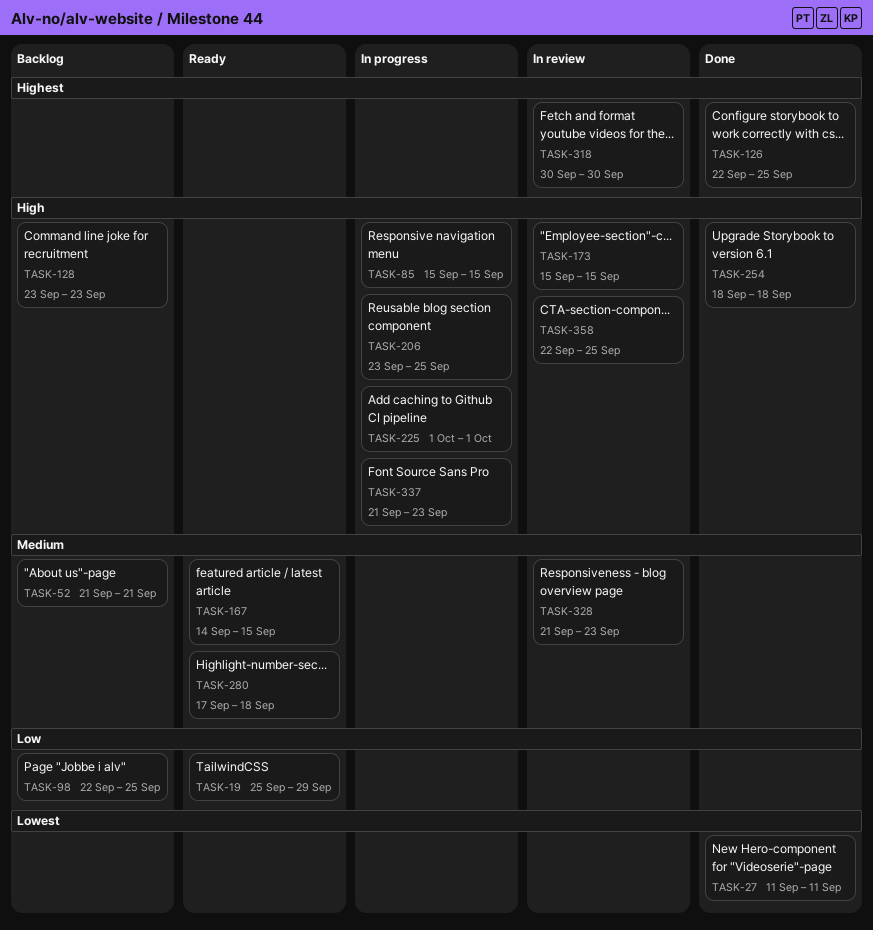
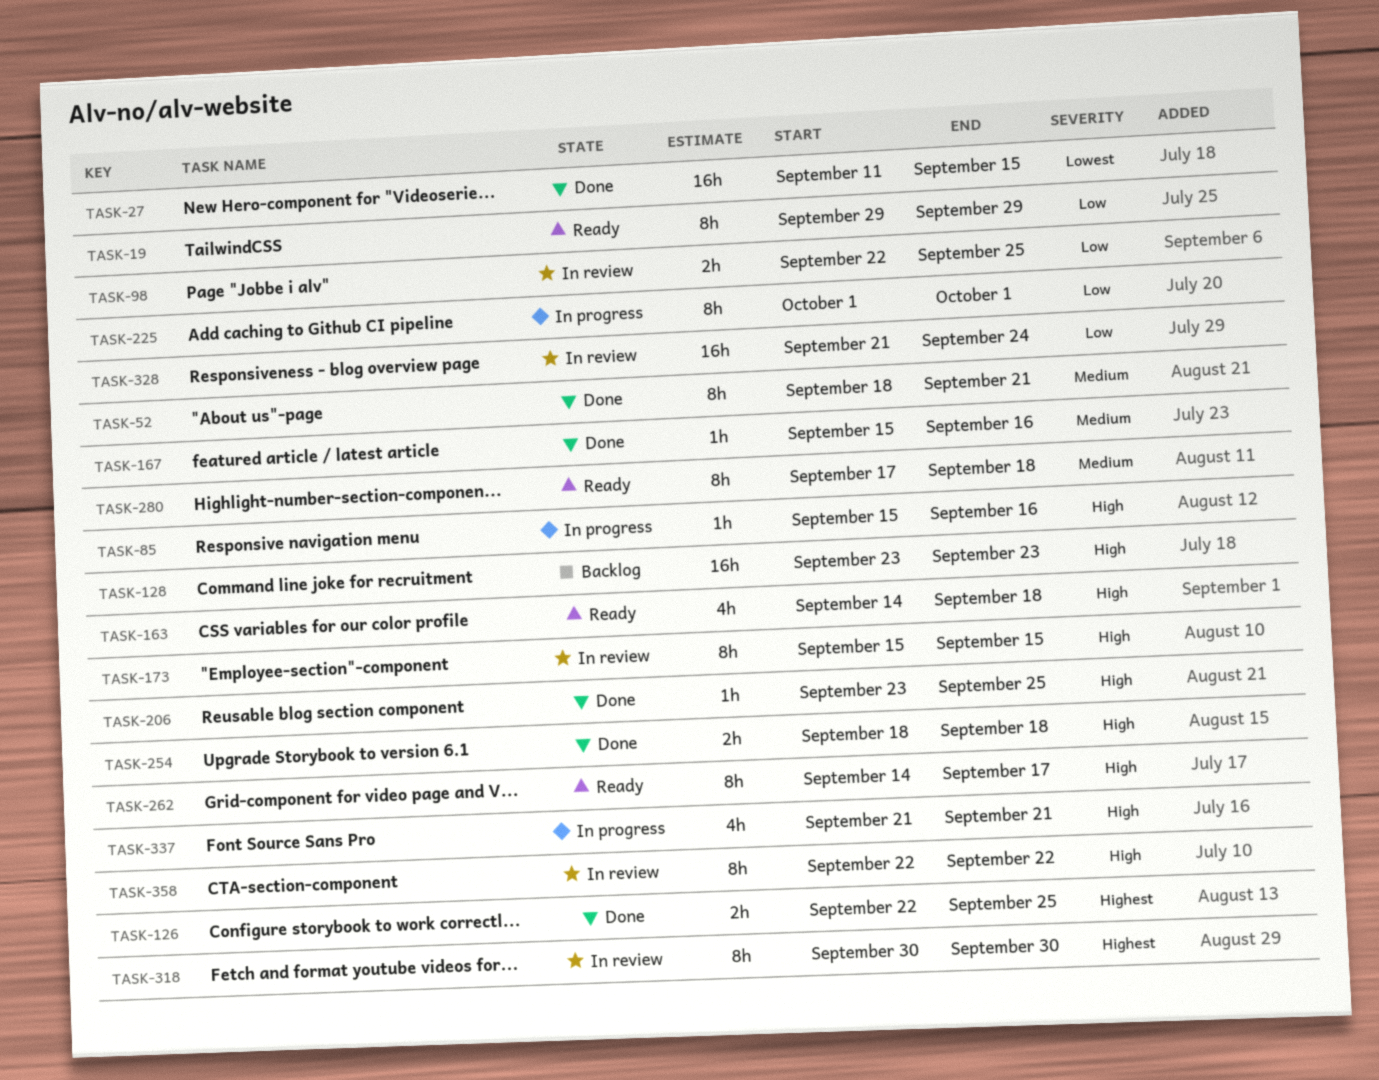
TASK-19, start: Sep 25 -> Sep 29
TASK-27, due: Sep 11 -> Sep 15
TASK-52, status: Backlog -> Done
TASK-52, start: Sep 21 -> Sep 18
TASK-85, due: Sep 15 -> Sep 16
TASK-98, status: Backlog -> In review
TASK-163: none -> present
TASK-167, status: Ready -> Done
TASK-167, start: Sep 14 -> Sep 15
TASK-167, due: Sep 15 -> Sep 16
TASK-206, status: In progress -> Done
TASK-225, priority: High -> Low
TASK-262: none -> present
TASK-328, priority: Medium -> Low
TASK-328, due: Sep 23 -> Sep 24
TASK-337, due: Sep 23 -> Sep 21
TASK-358, due: Sep 25 -> Sep 22

